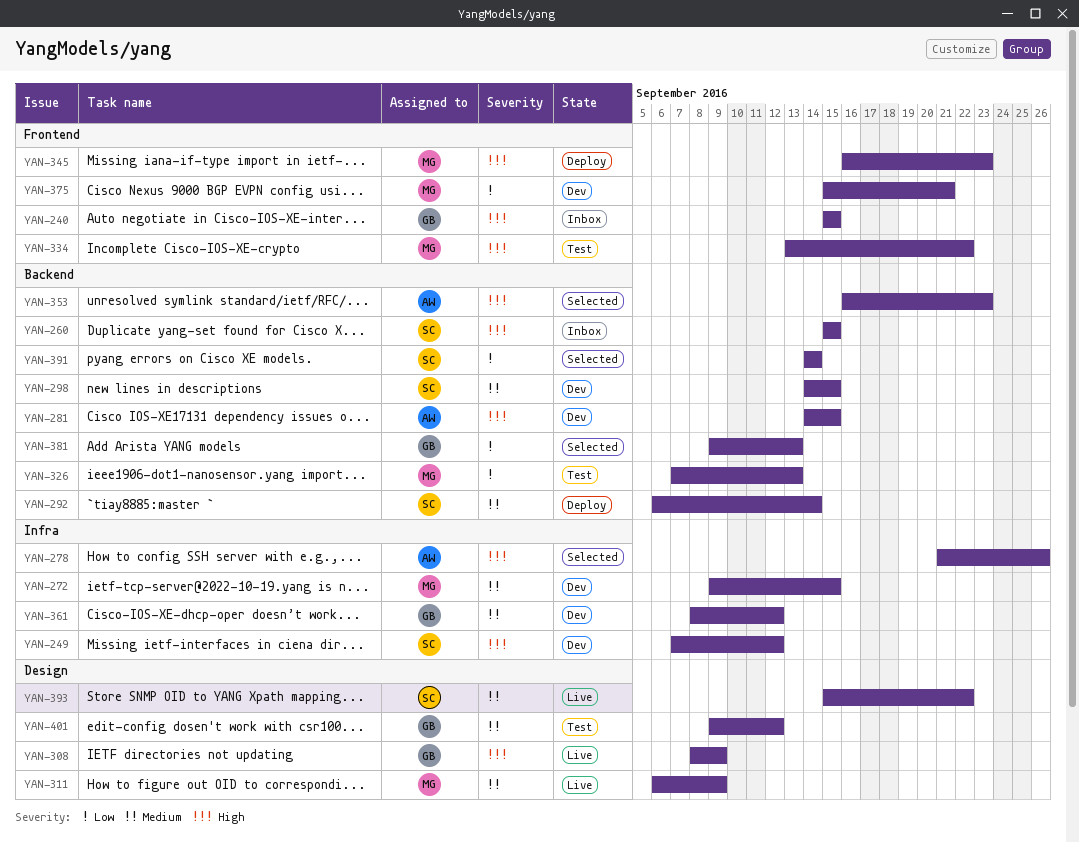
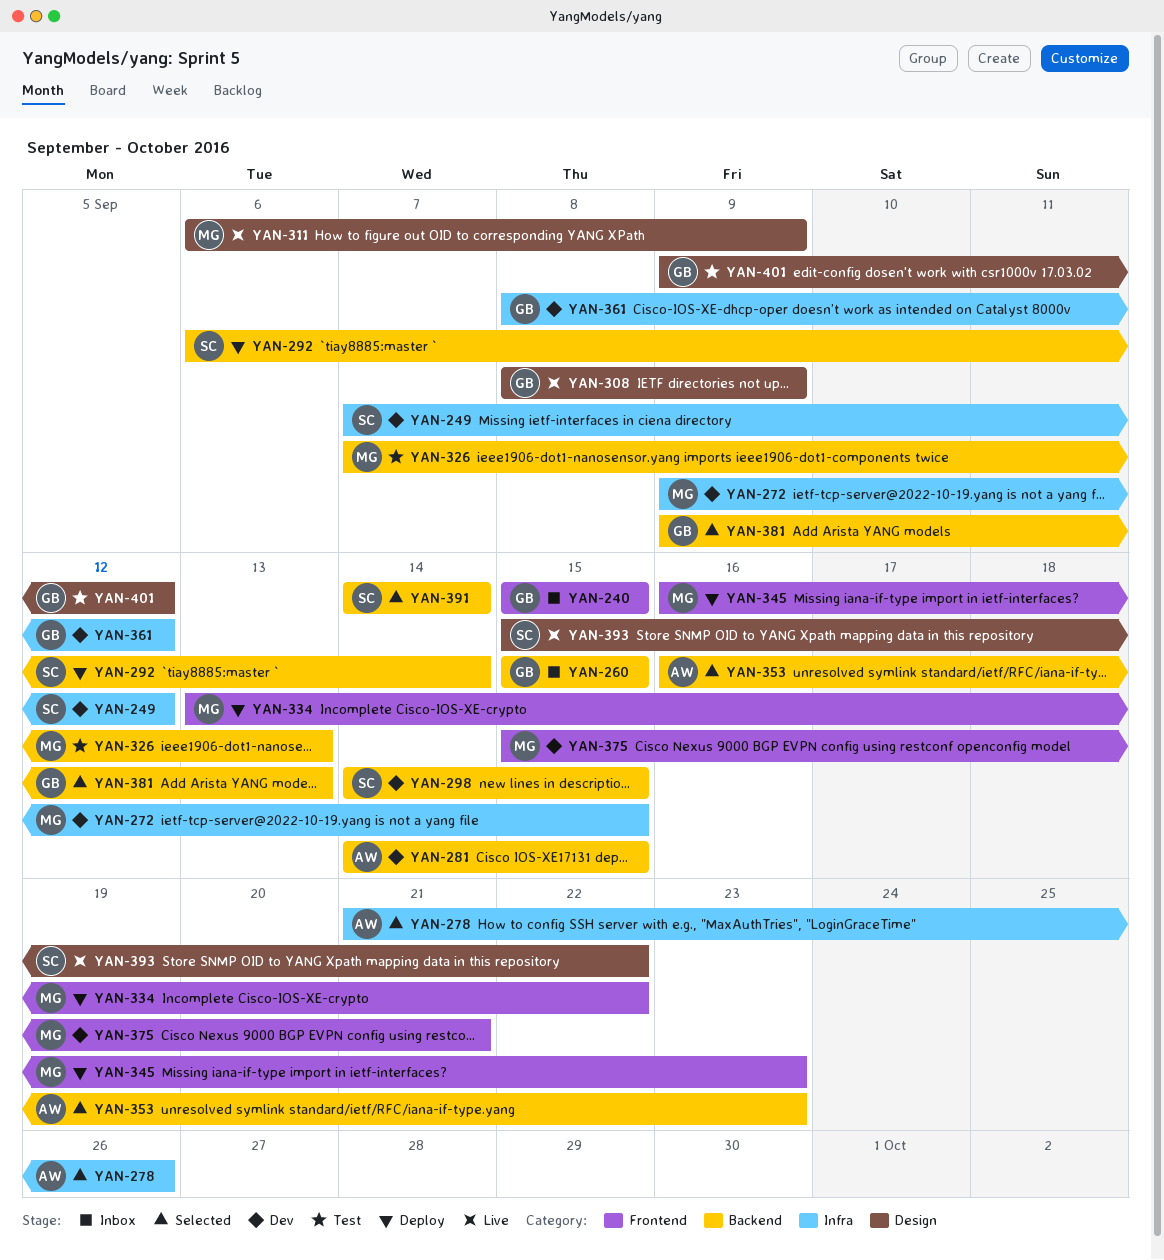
YAN-260, owner: SC -> GB
YAN-334, status: Test -> Deploy

